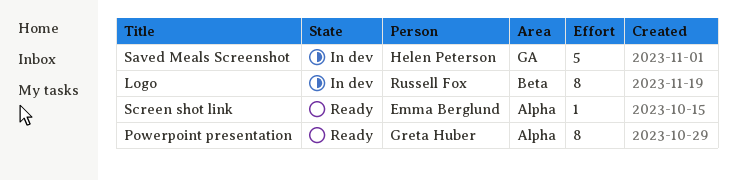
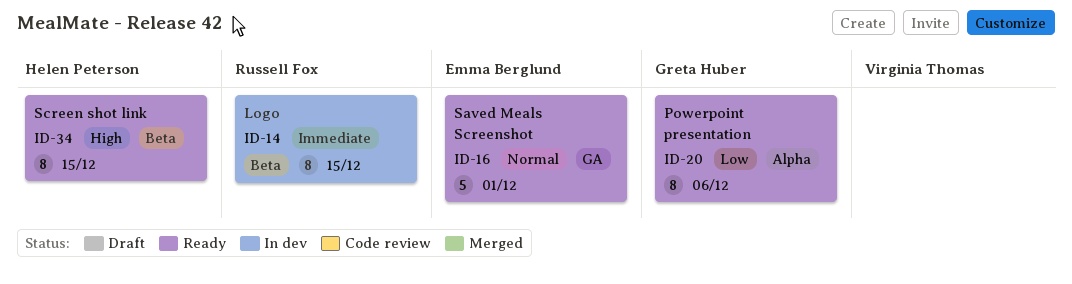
Saved Meals Screenshot, status: In dev -> Ready
Saved Meals Screenshot, owner: Helen Peterson -> Emma Berglund
Screen shot link, owner: Emma Berglund -> Helen Peterson
Screen shot link, label: Alpha -> Beta
Screen shot link, estimate: 1 -> 8

